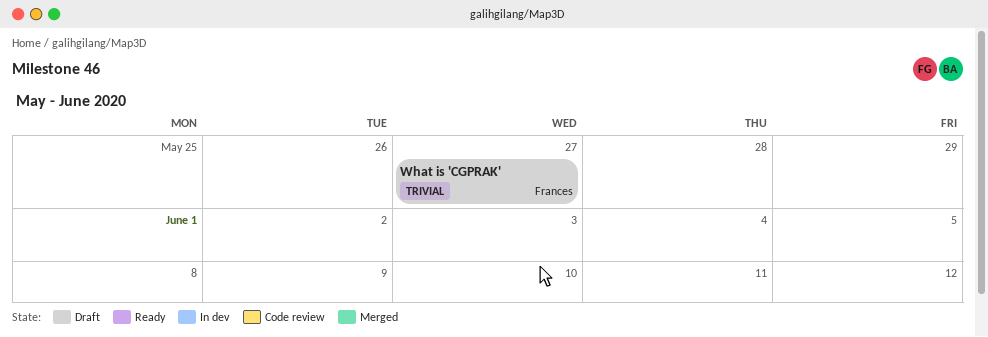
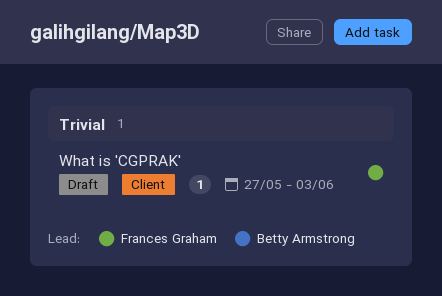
What is 'CGPRAK', due: May 27 -> Jun 3

